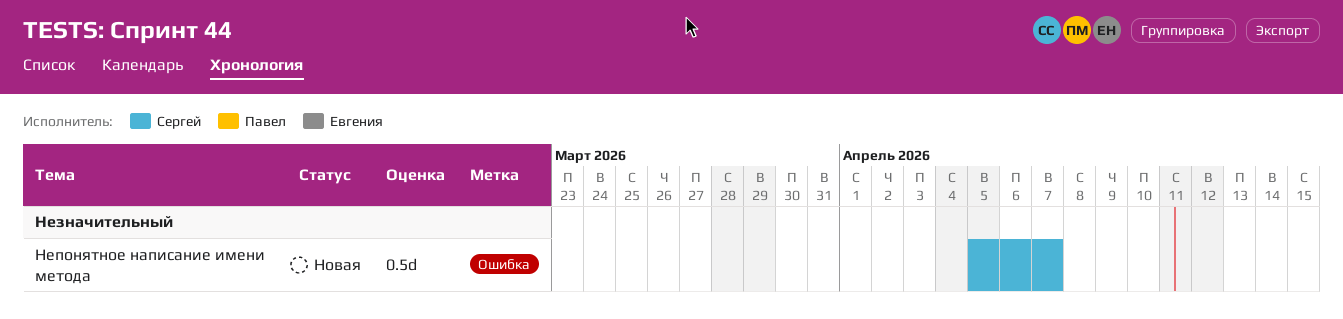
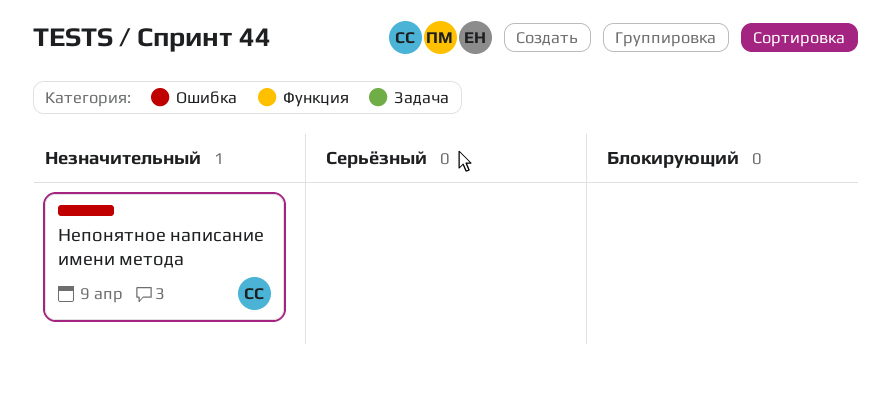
Непонятное написание имени метода, due: Apr 7 -> Apr 9

